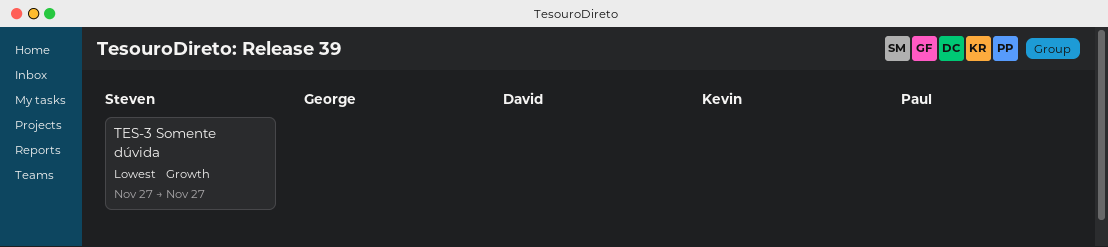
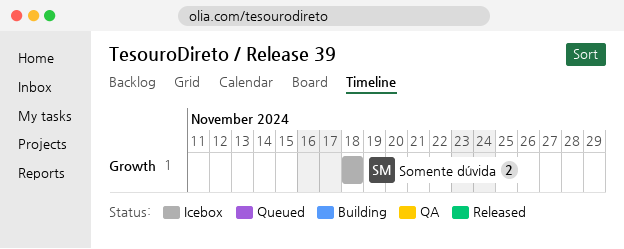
Somente dúvida, start: Nov 27 -> Nov 18
Somente dúvida, due: Nov 27 -> Nov 18

